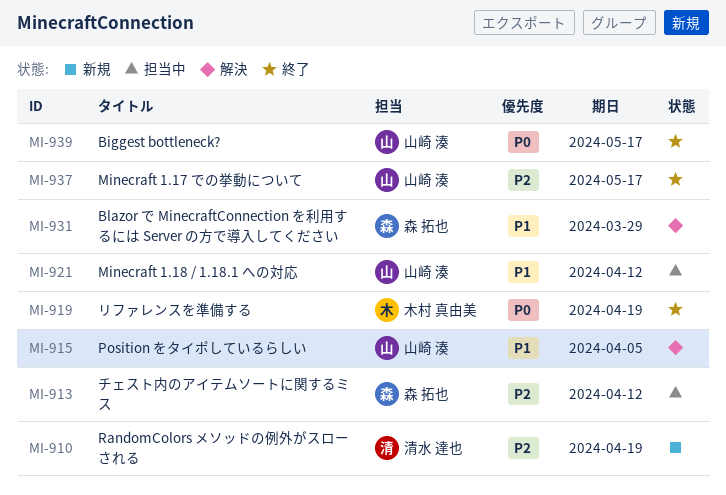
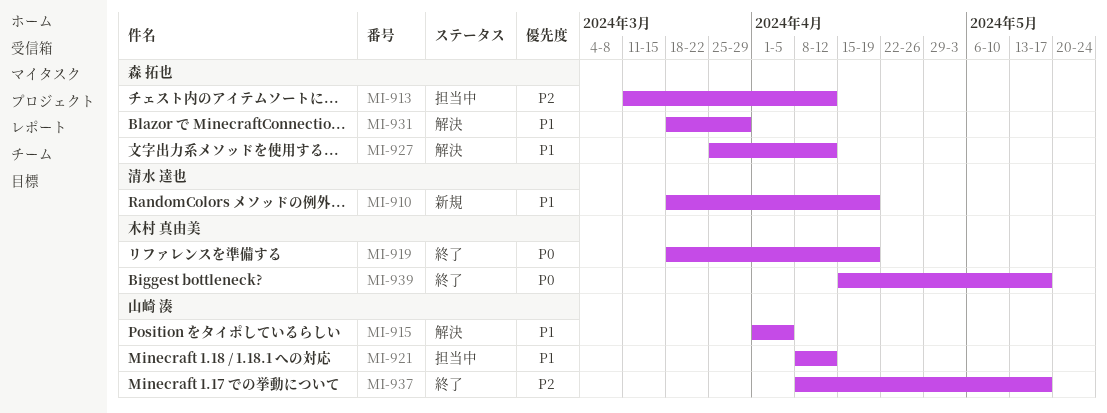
MI-910, priority: P2 -> P1
MI-927: none -> present
MI-939, owner: 山崎 湊 -> 木村 真由美

